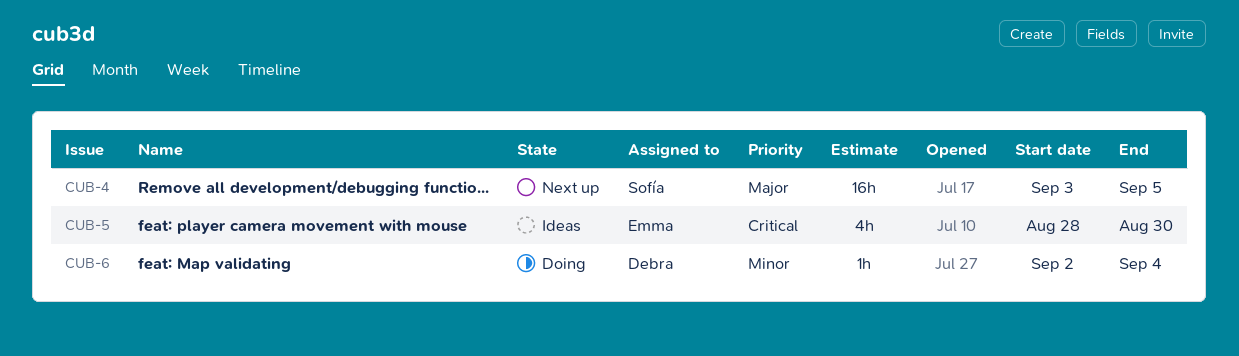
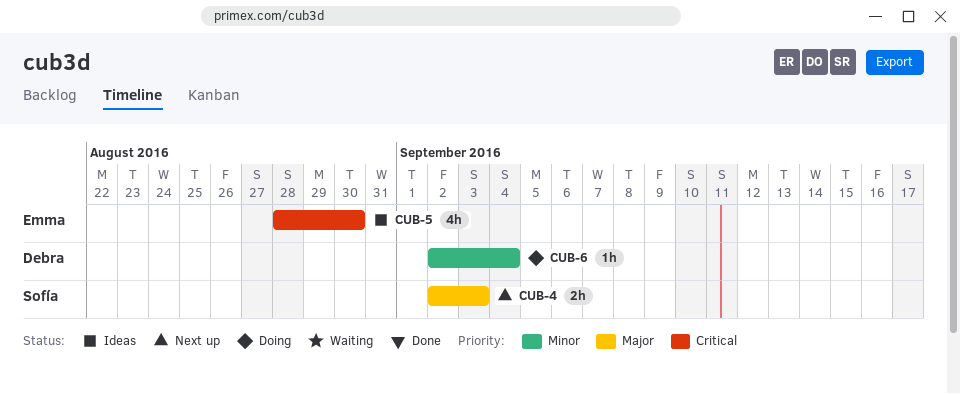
CUB-4, estimate: 16h -> 2h
CUB-4, start: Sep 3 -> Sep 2
CUB-4, due: Sep 5 -> Sep 3

